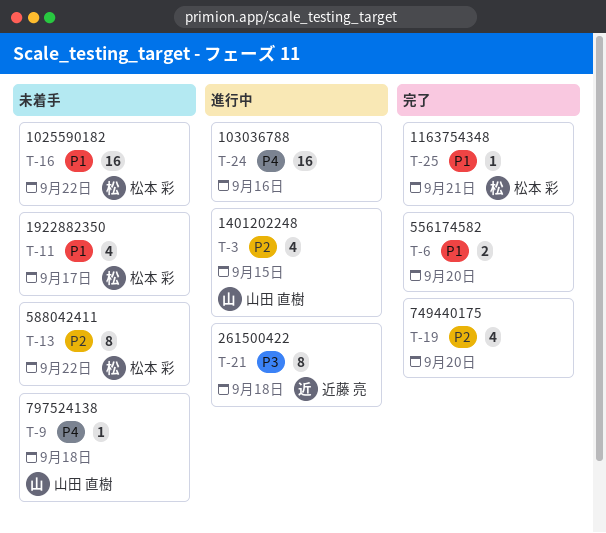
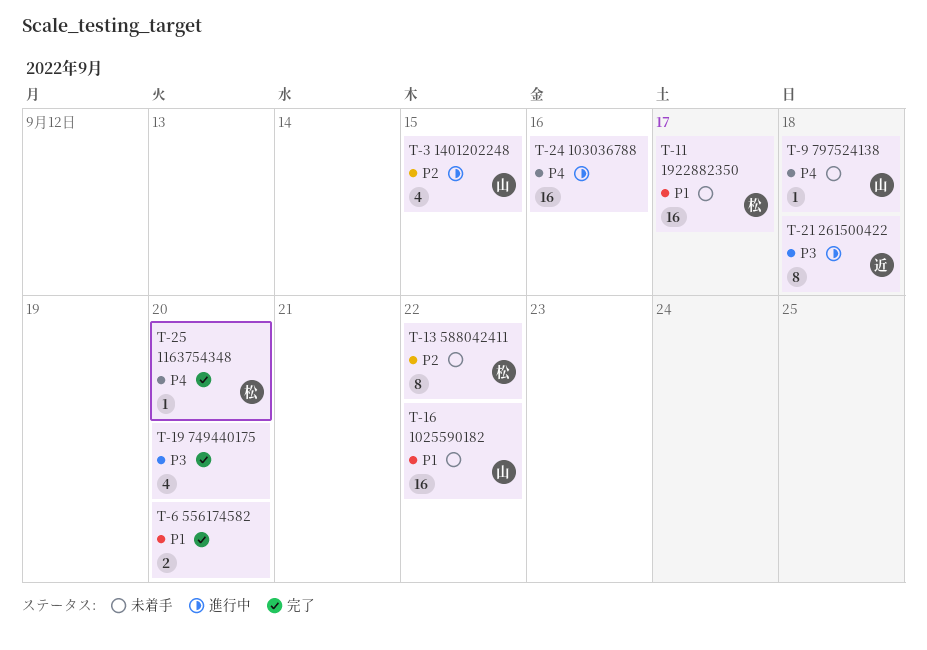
T-11, estimate: 4 -> 16
T-16, owner: 松本 彩 -> 山田 直樹
T-19, priority: P2 -> P3
T-25, priority: P1 -> P4
T-25, due: Sep 21 -> Sep 20

